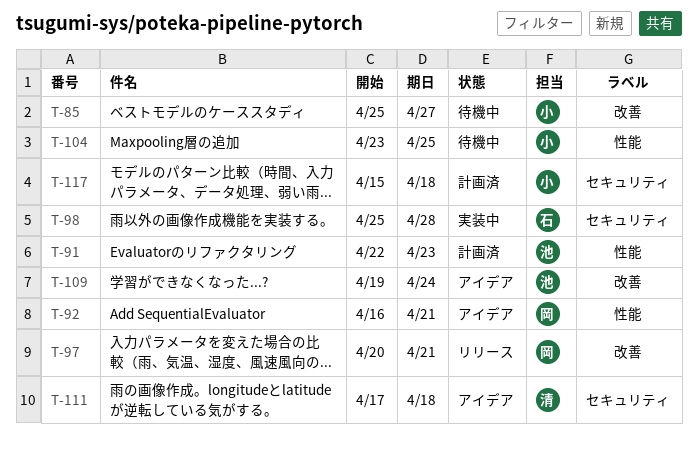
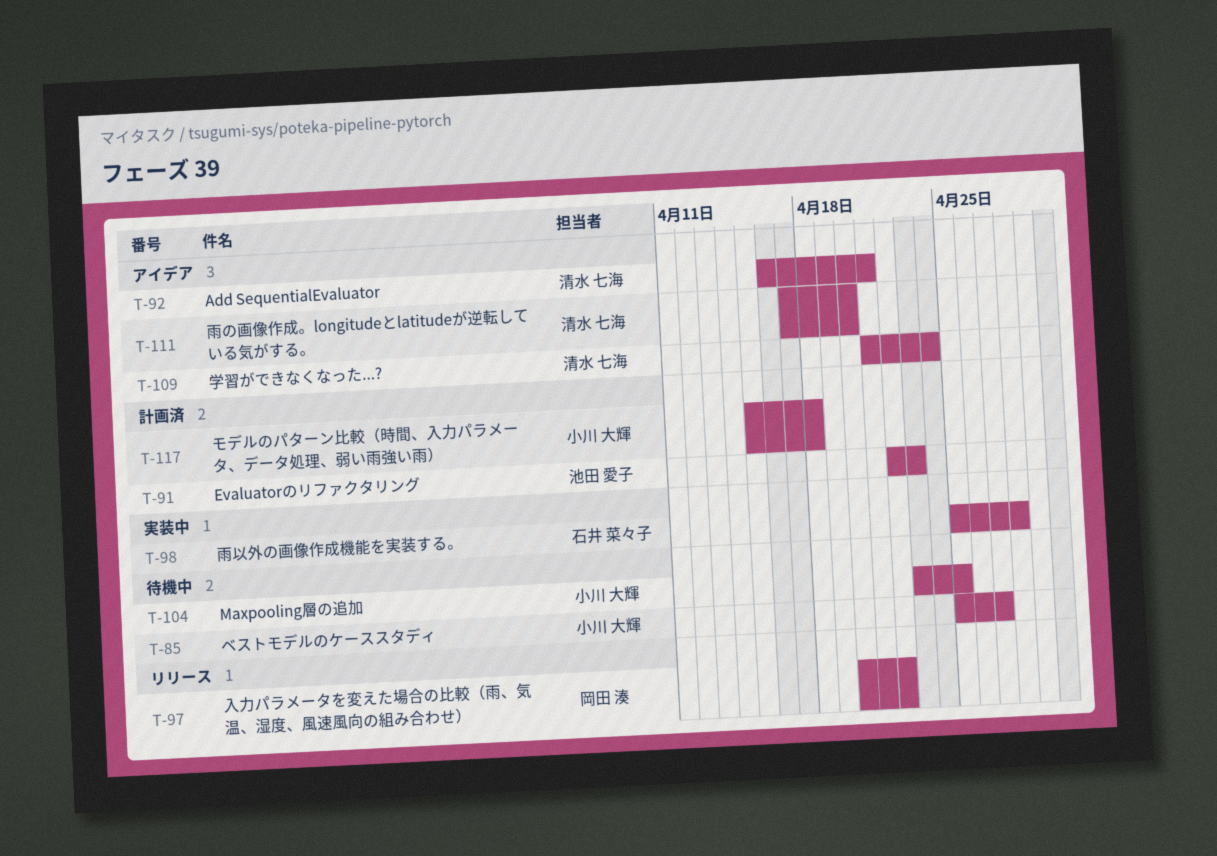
T-92, owner: 岡田 湊 -> 清水 七海
T-97, due: Apr 21 -> Apr 22
T-109, owner: 池田 愛子 -> 清水 七海
T-109, start: Apr 19 -> Apr 21
T-111, due: Apr 18 -> Apr 20

